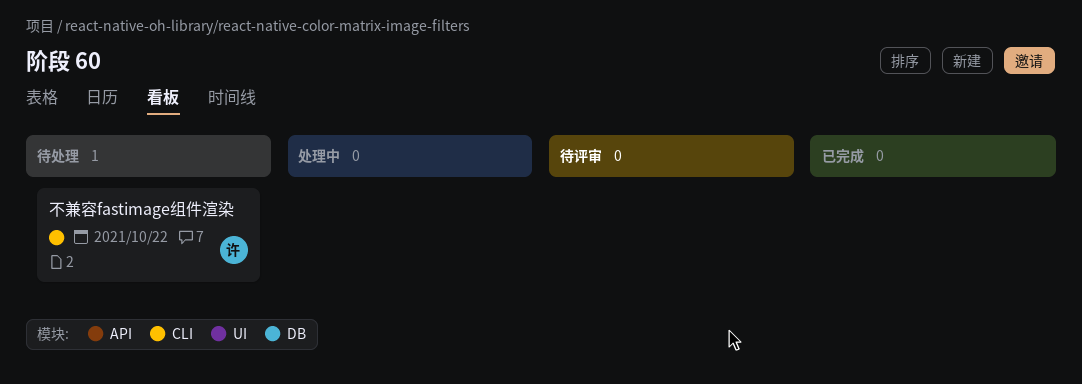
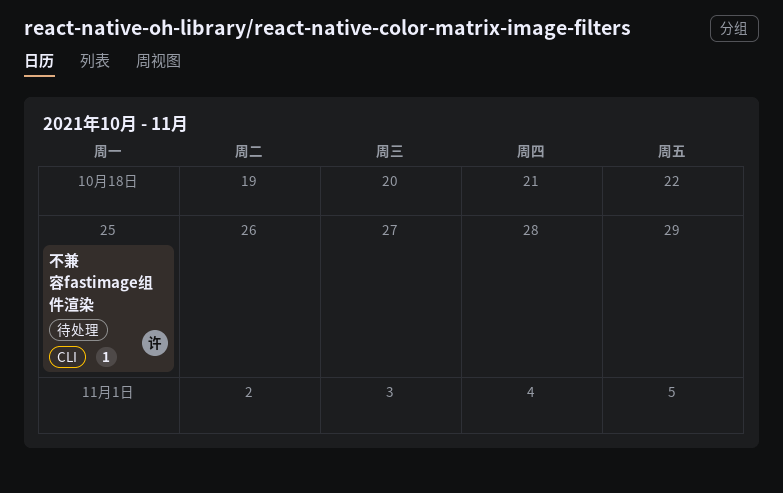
不兼容fastimage组件渲染, due: Oct 22 -> Oct 25

